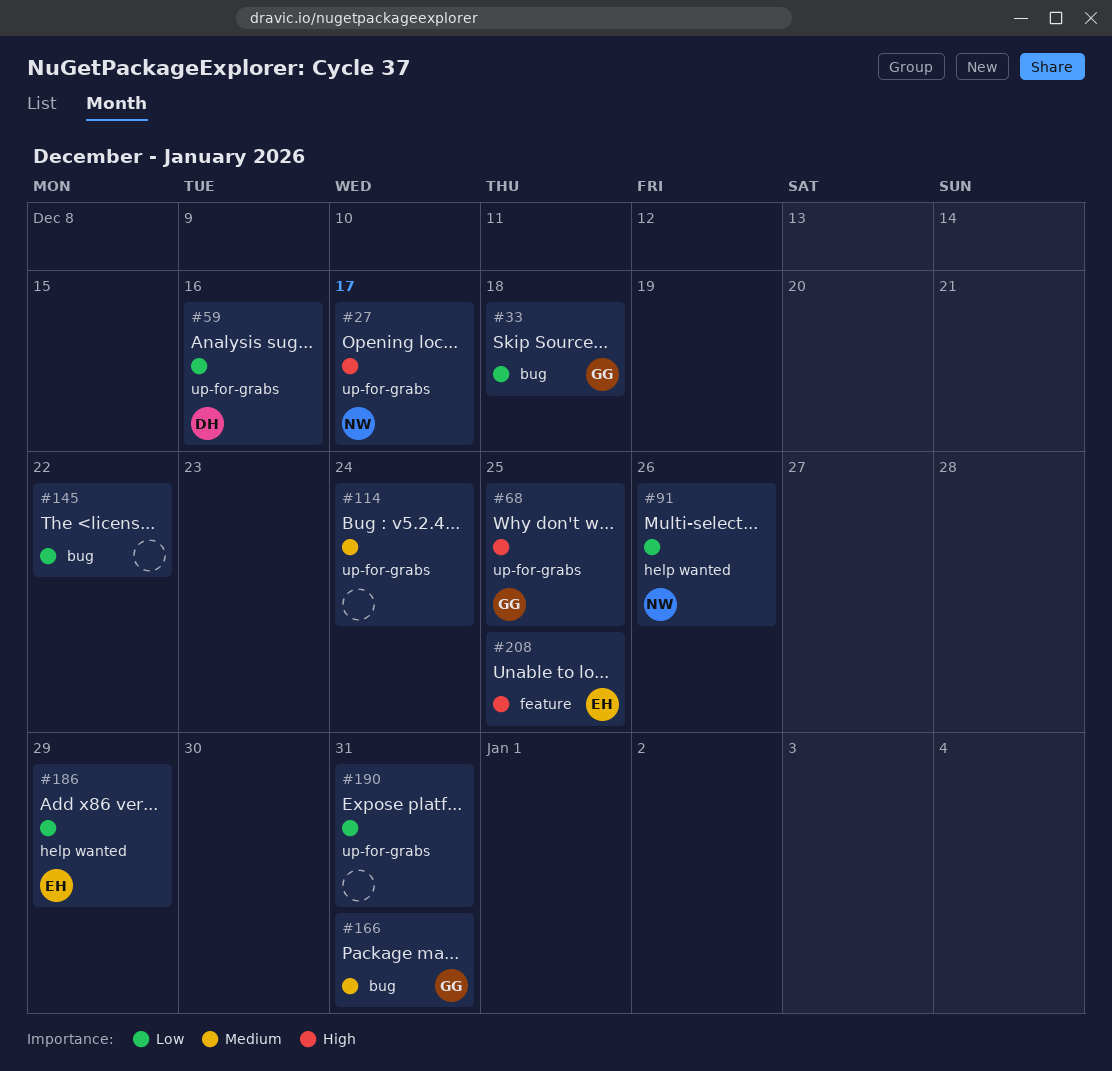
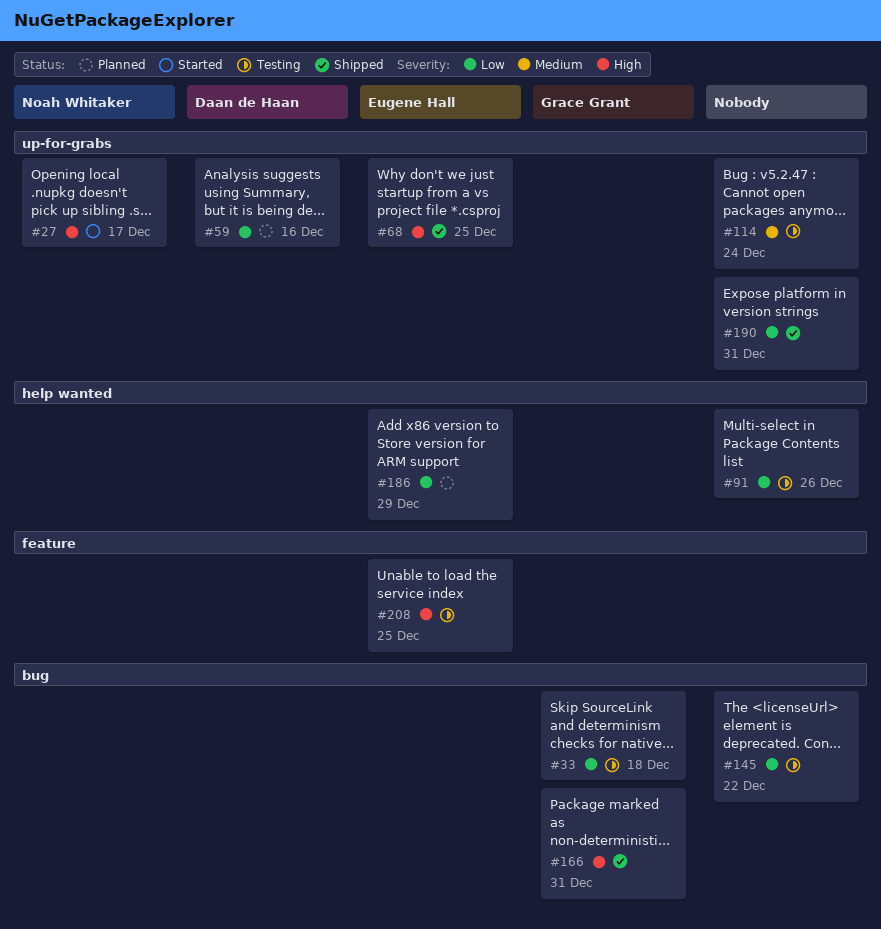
#68, owner: Grace Grant -> Eugene Hall
#91, owner: Noah Whitaker -> none
#166, priority: Medium -> High

